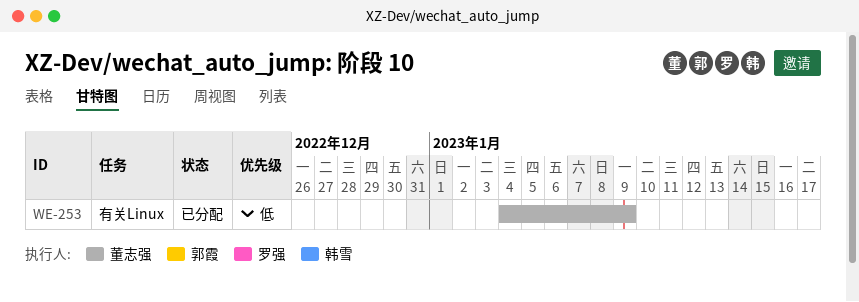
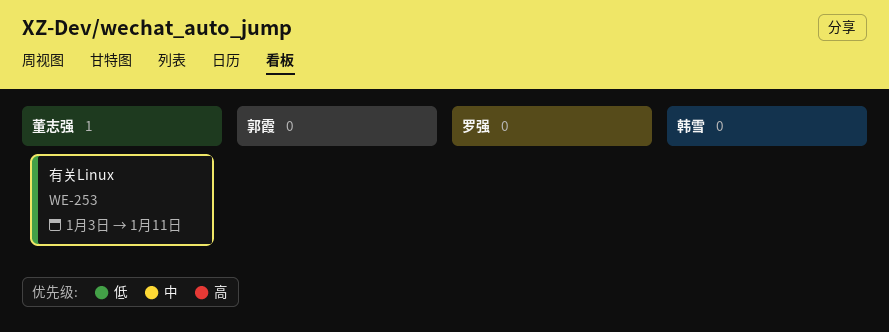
WE-253, start: Jan 4 -> Jan 3
WE-253, due: Jan 9 -> Jan 11

